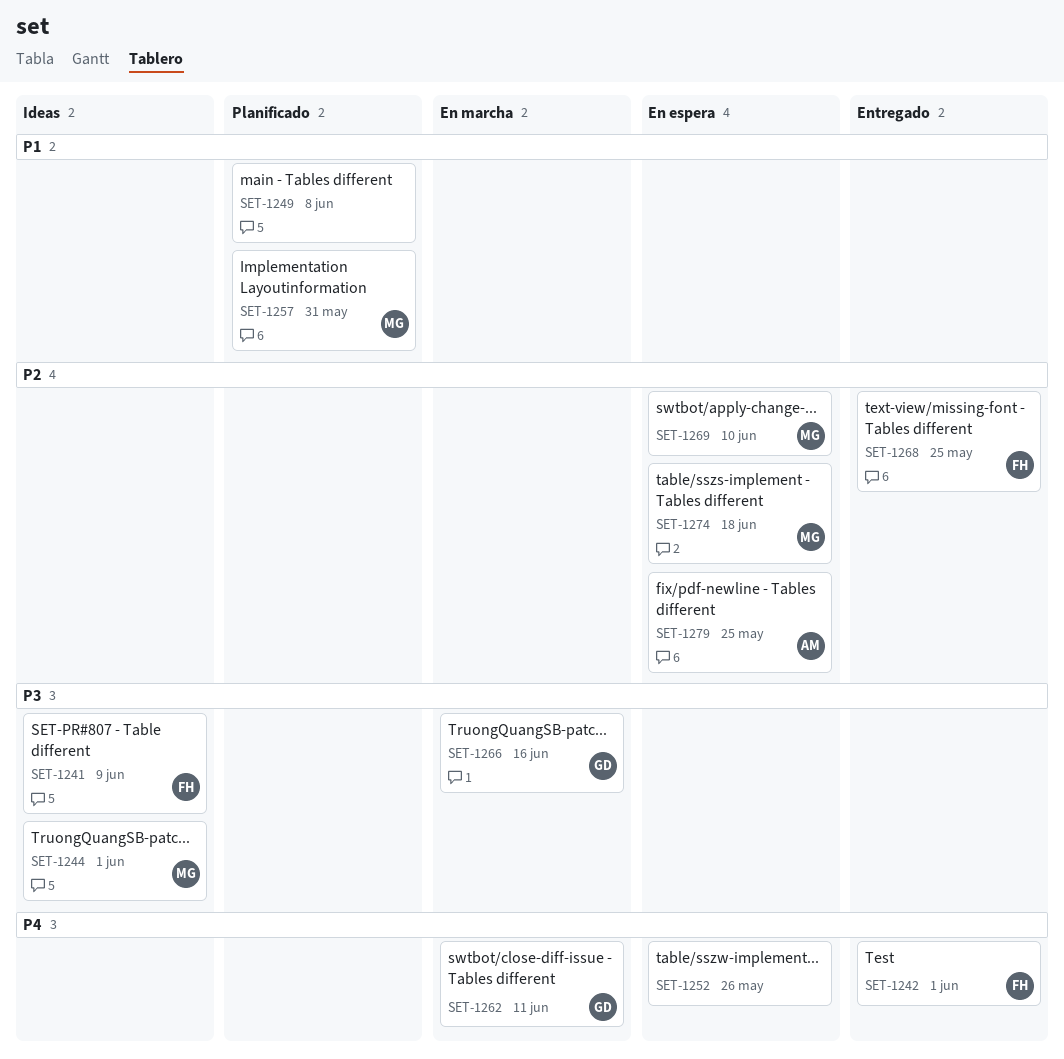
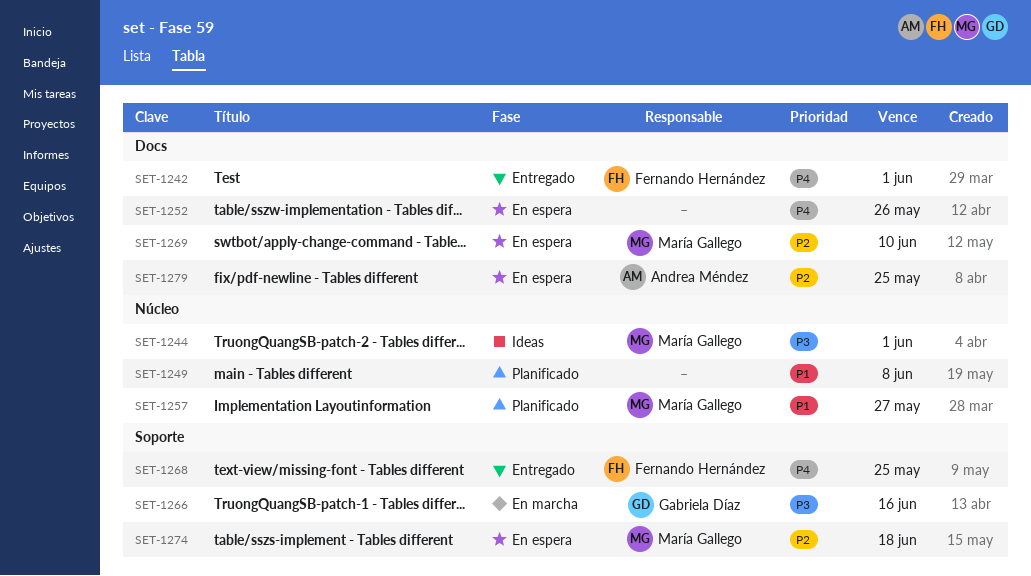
SET-1241: present -> none
SET-1257, due: May 31 -> May 27
SET-1262: present -> none
SET-1268, priority: P2 -> P4

